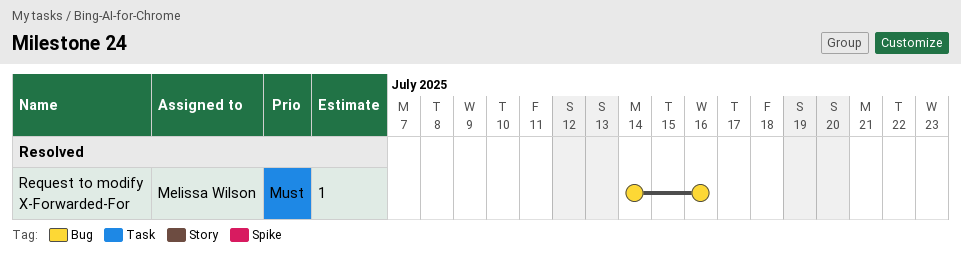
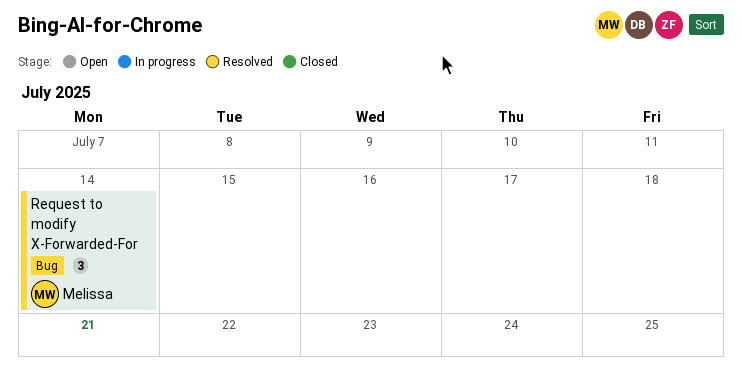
Request to modify X-Forwarded-For, estimate: 1 -> 3
Request to modify X-Forwarded-For, due: Jul 16 -> Jul 14

